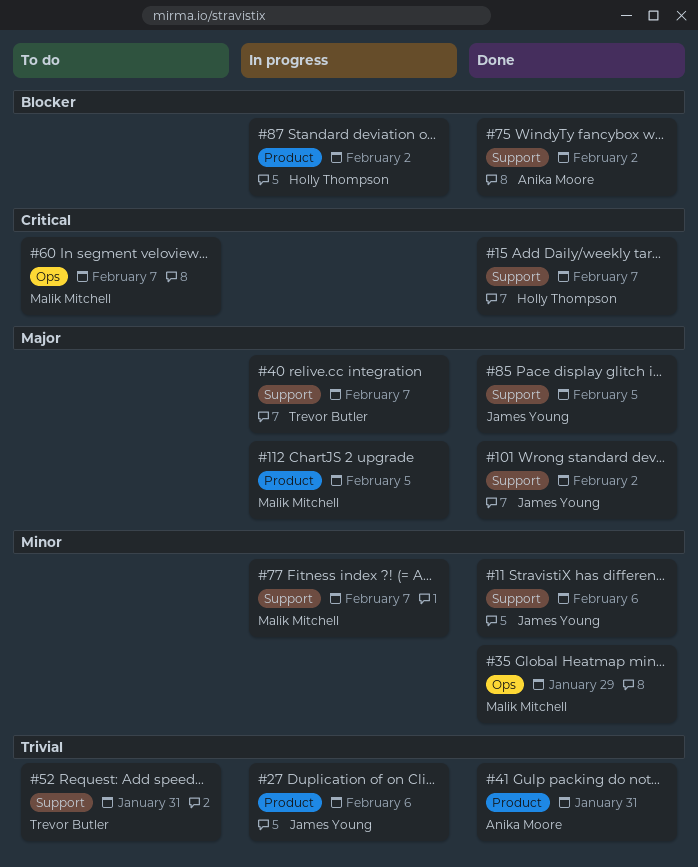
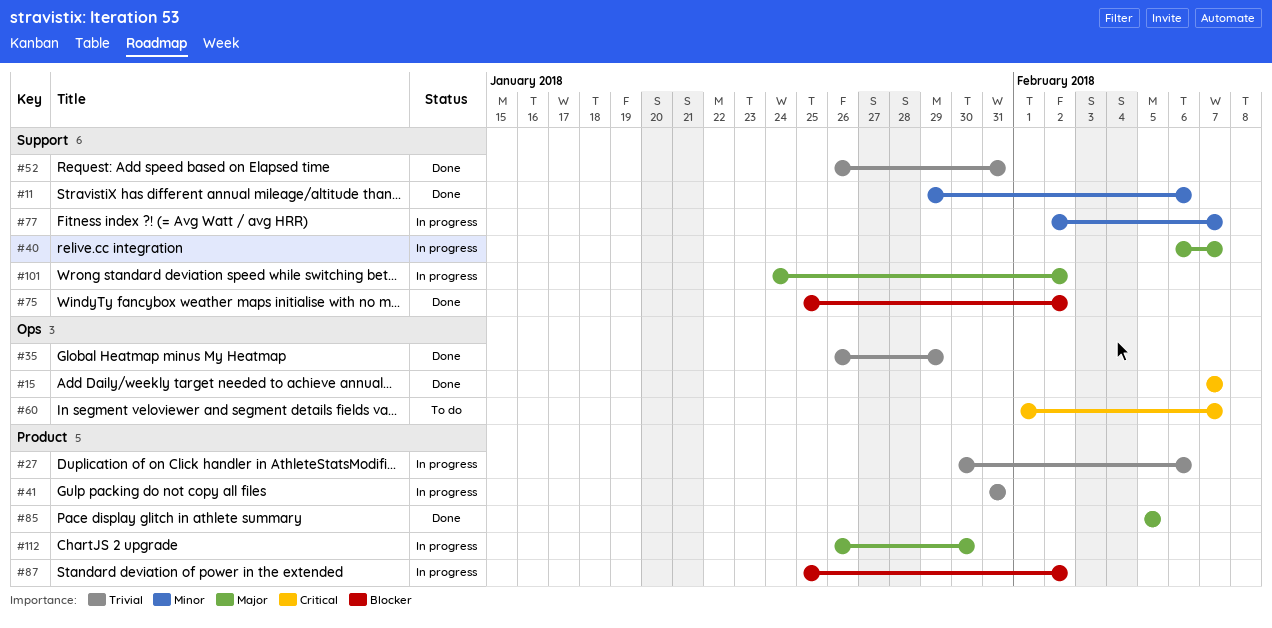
#15, label: Support -> Ops
#35, priority: Minor -> Trivial
#41, status: Done -> In progress
#52, status: To do -> Done
#85, label: Support -> Product
#101, status: Done -> In progress
#112, due: Feb 5 -> Jan 30

